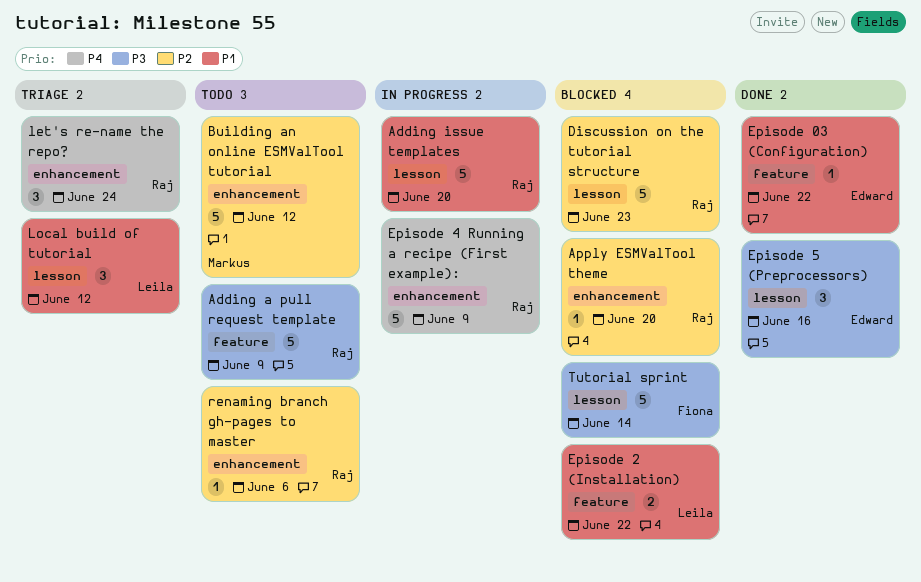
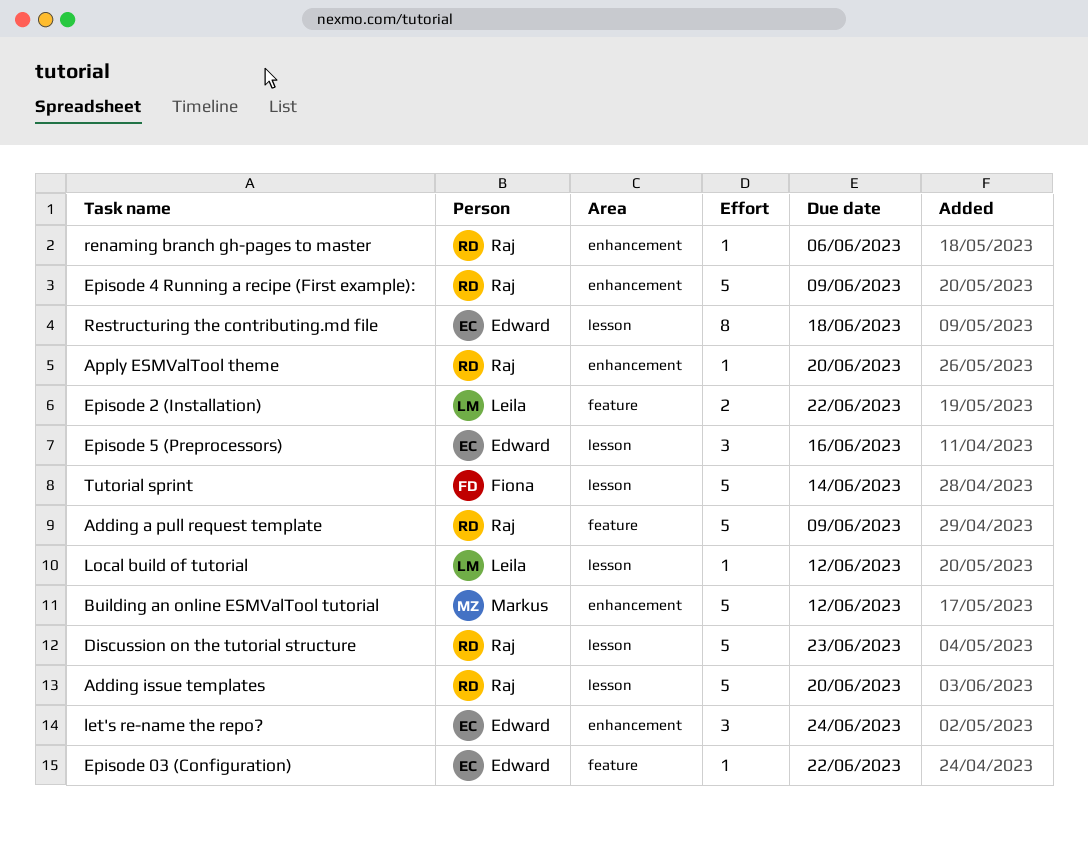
let's re-name the repo?, owner: Raj -> Edward
Local build of tutorial, estimate: 3 -> 1
Restructuring the contributing.md file: none -> present

